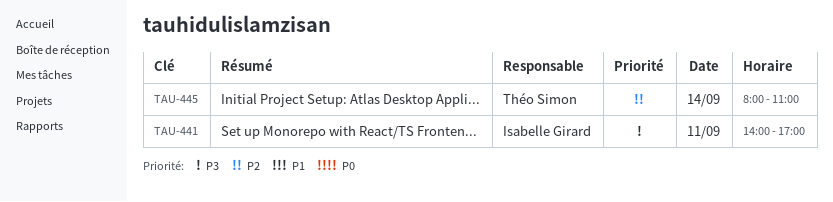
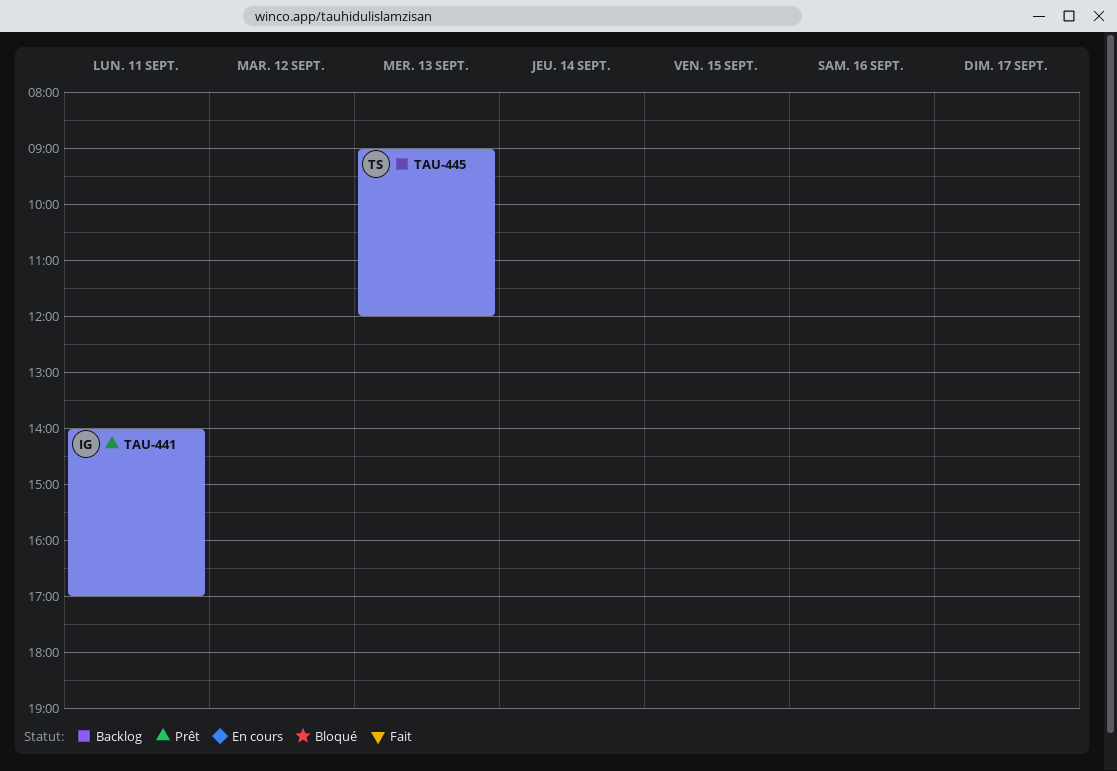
TAU-445, day: Sep 14 -> Sep 13
TAU-445, begins: 08:00 -> 09:00
TAU-445, ends: 11:00 -> 12:00

